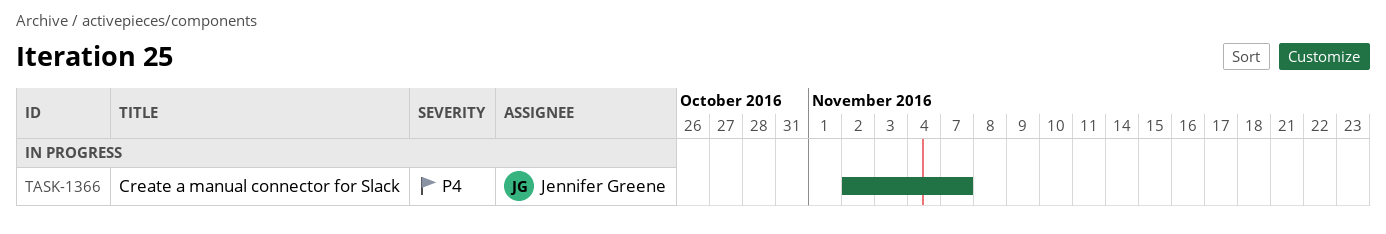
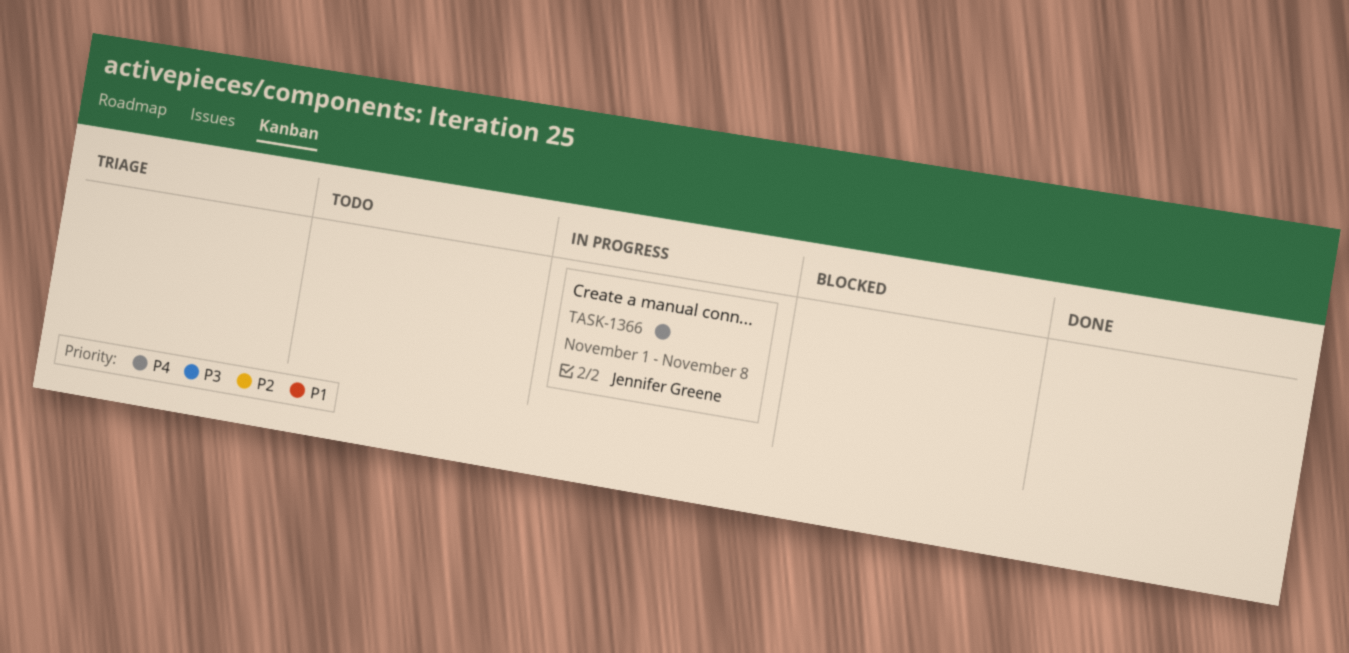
TASK-1366, start: Nov 2 -> Nov 1
TASK-1366, due: Nov 7 -> Nov 8

